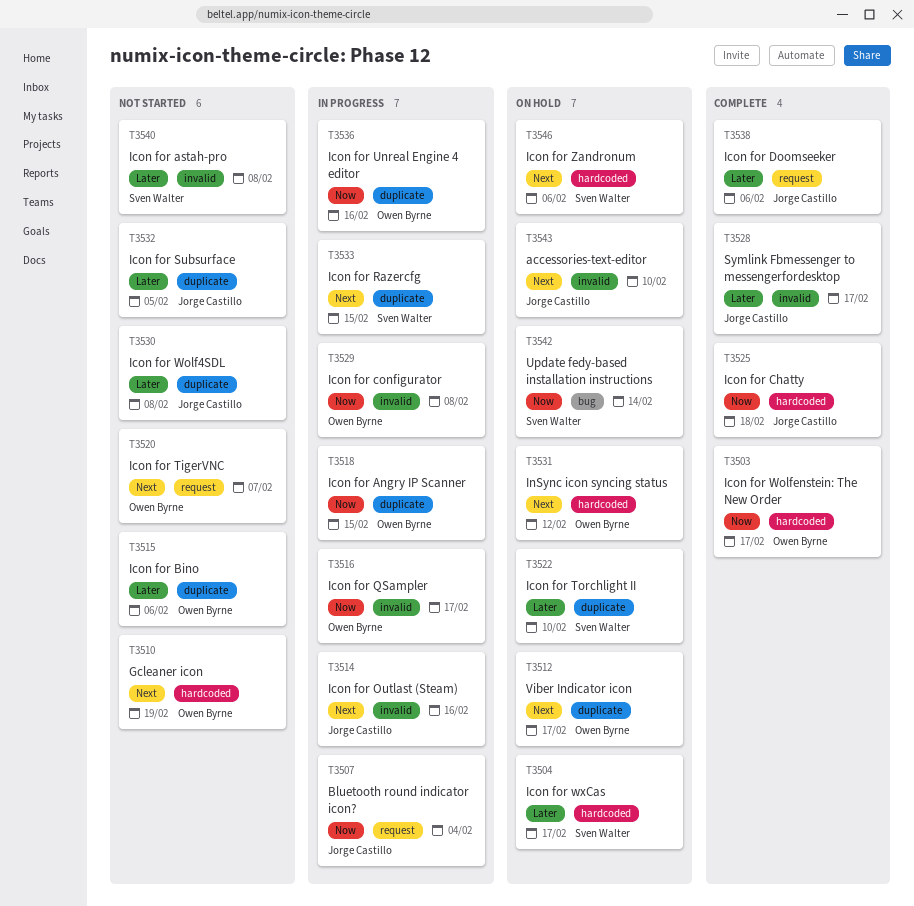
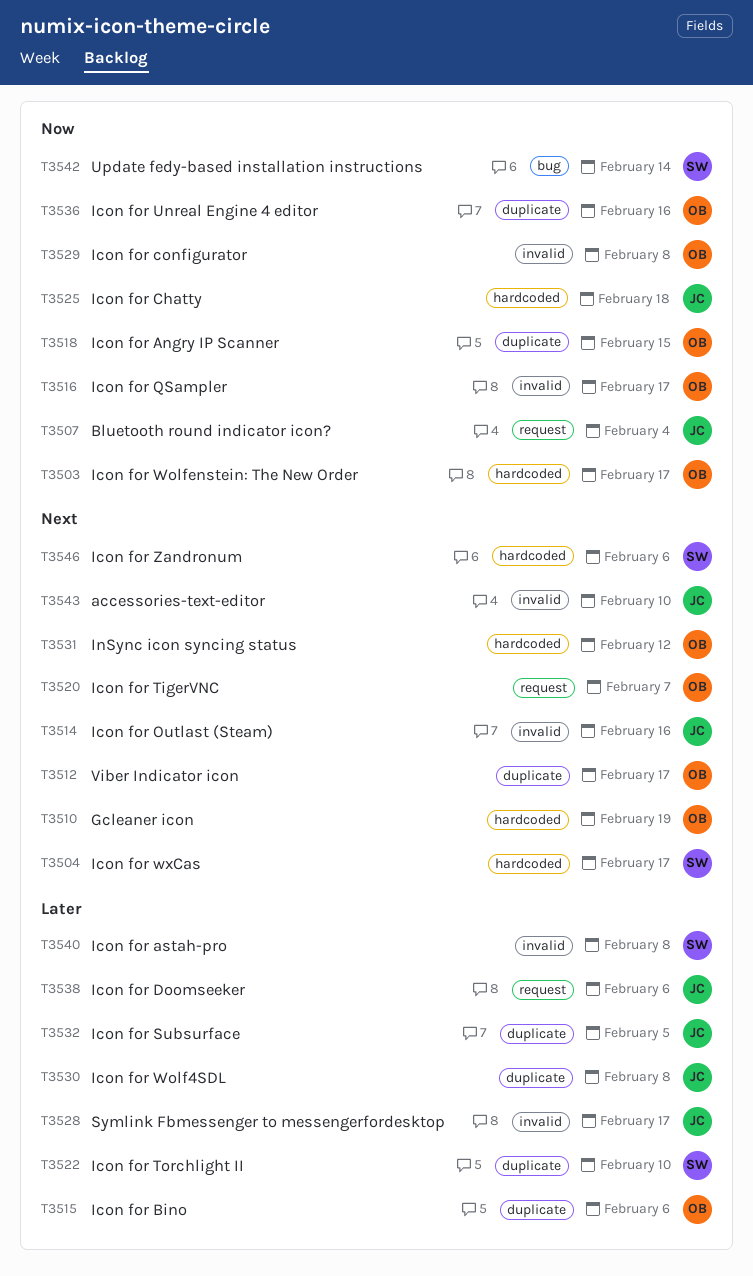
T3504, priority: Later -> Next
T3533: present -> none

